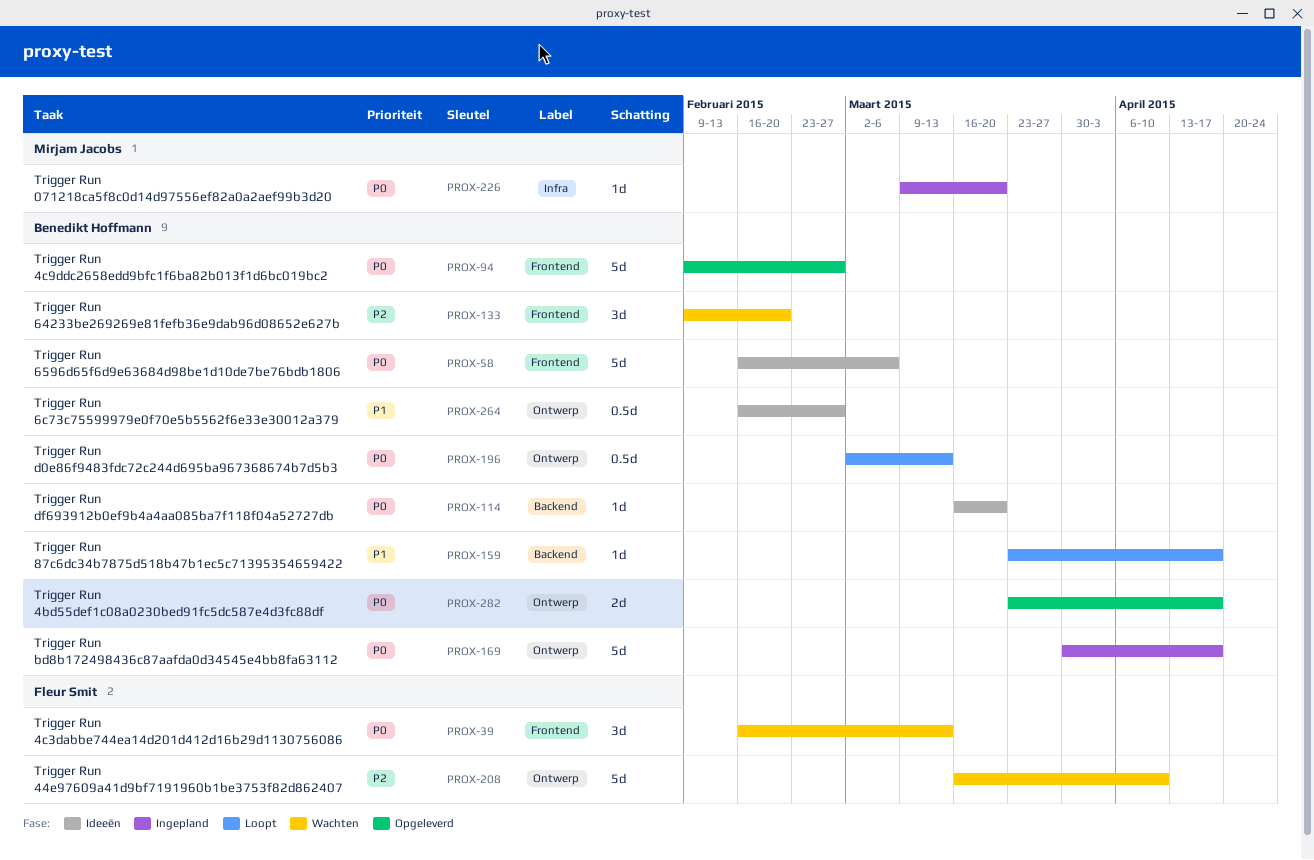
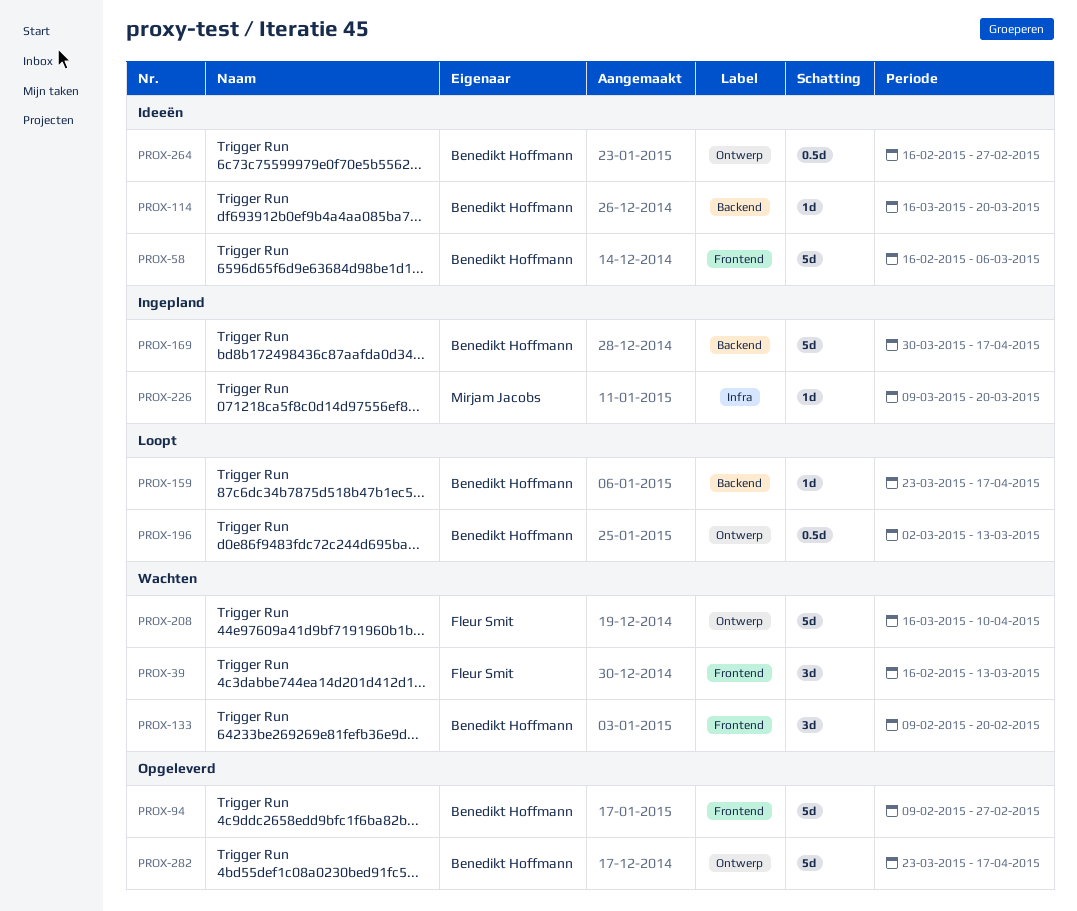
PROX-169, label: Ontwerp -> Backend
PROX-282, estimate: 2d -> 5d

